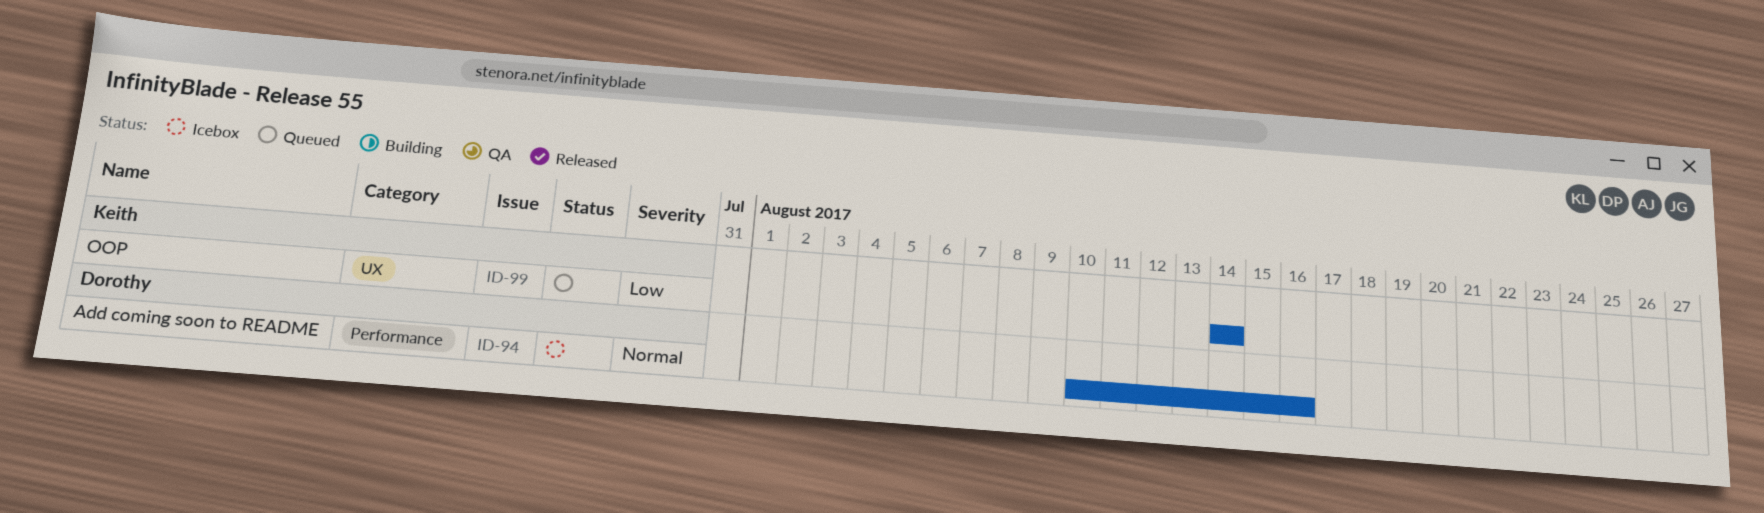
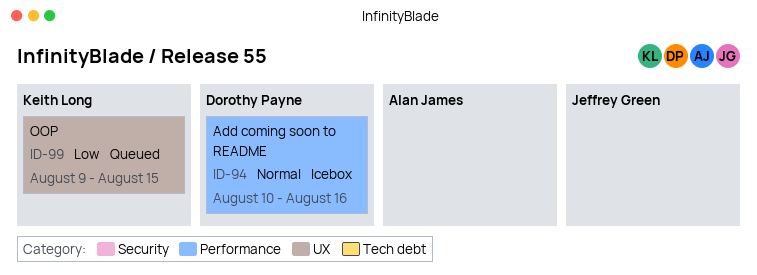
ID-99, start: Aug 14 -> Aug 9
ID-99, due: Aug 14 -> Aug 15

